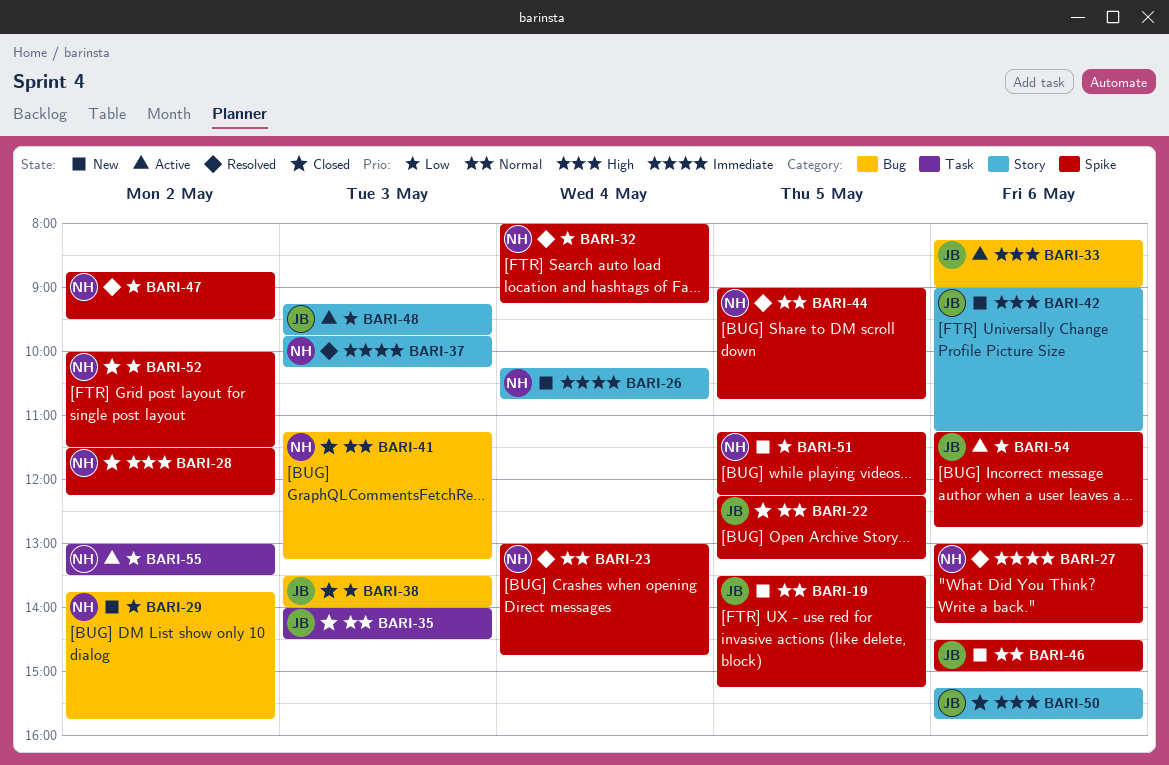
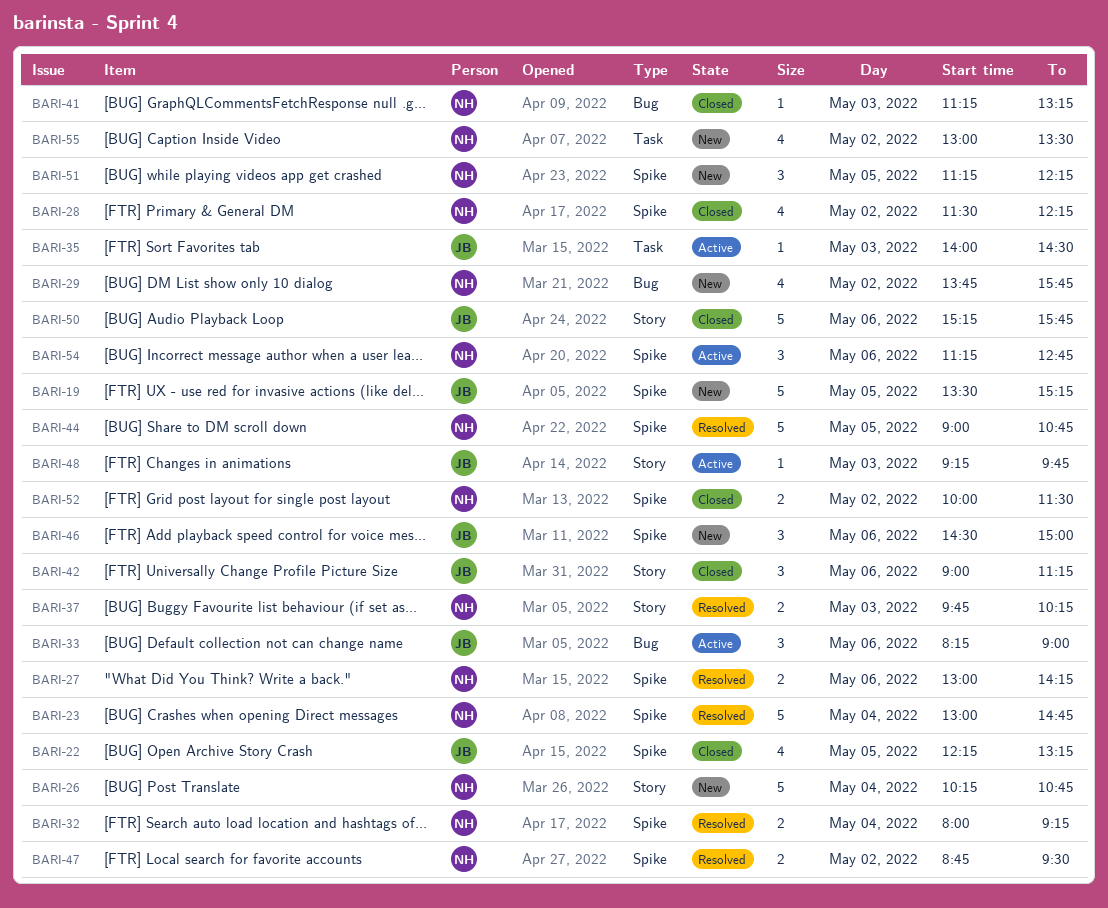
BARI-35, status: Closed -> Active
BARI-38: present -> none
BARI-42, status: New -> Closed
BARI-54, owner: JB -> NH
BARI-55, status: Active -> New

